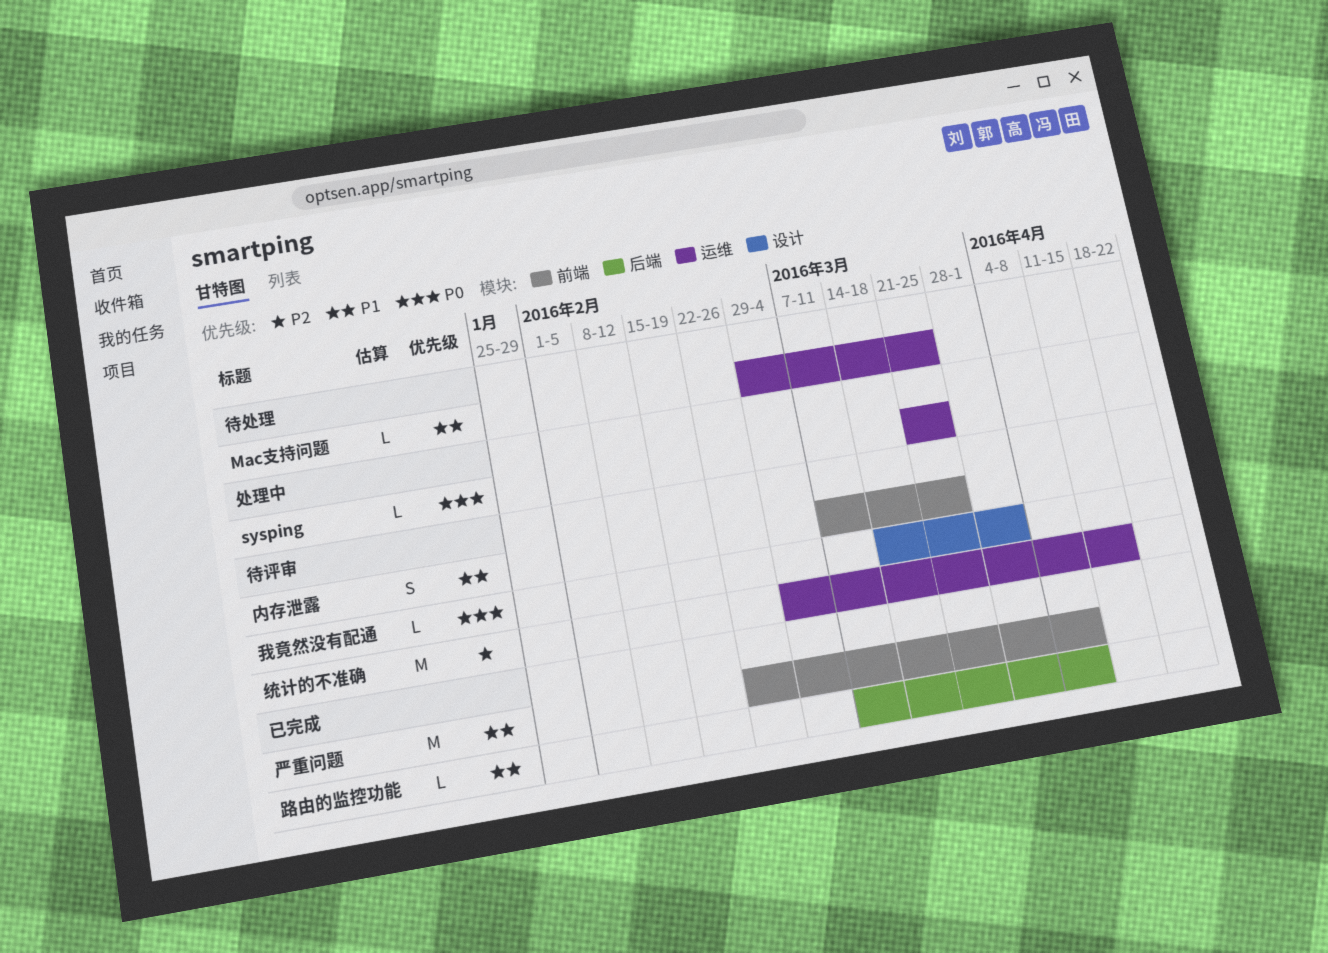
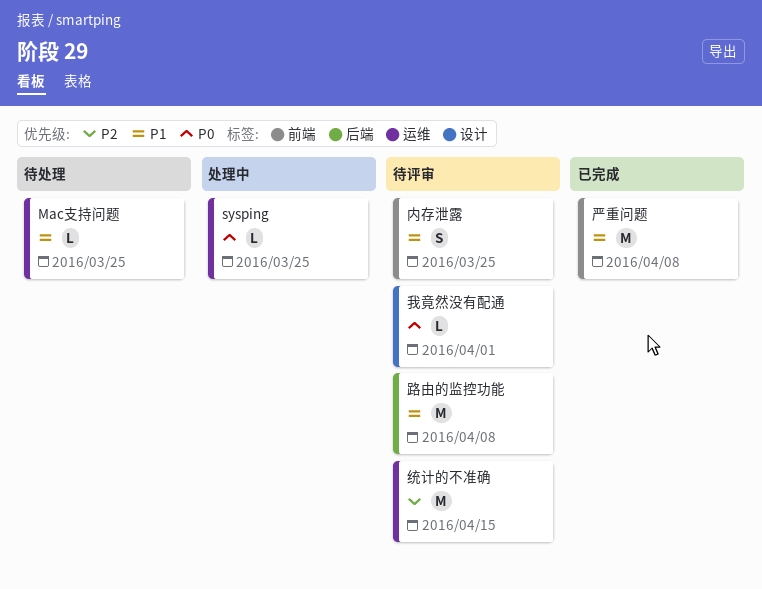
路由的监控功能, status: 已完成 -> 待评审
路由的监控功能, estimate: L -> M

